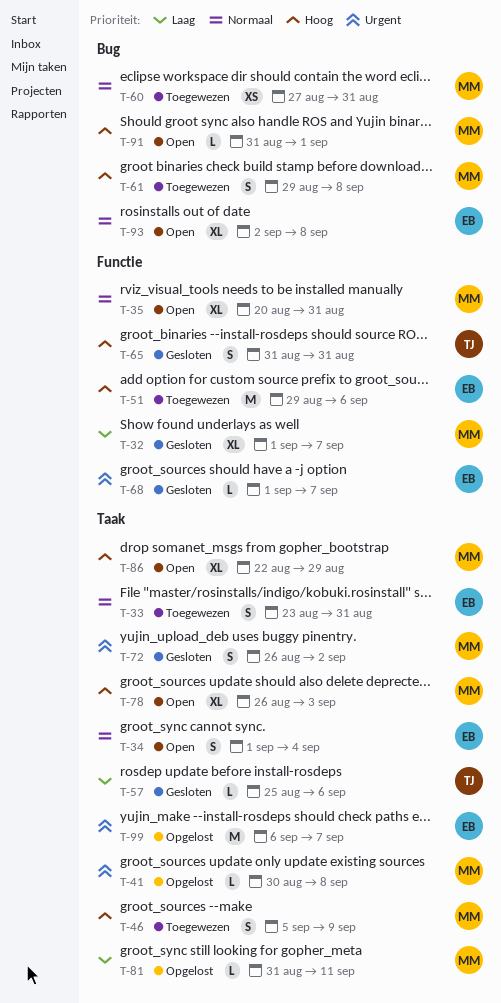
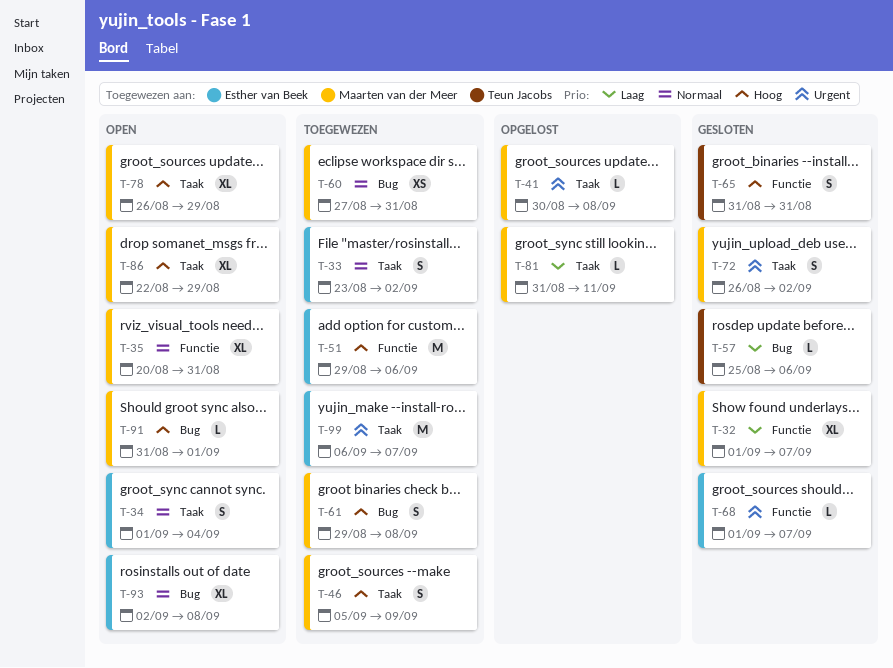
T-33, due: Aug 31 -> Sep 2
T-57, label: Taak -> Bug
T-78, due: Sep 3 -> Aug 29
T-99, status: Opgelost -> Toegewezen

